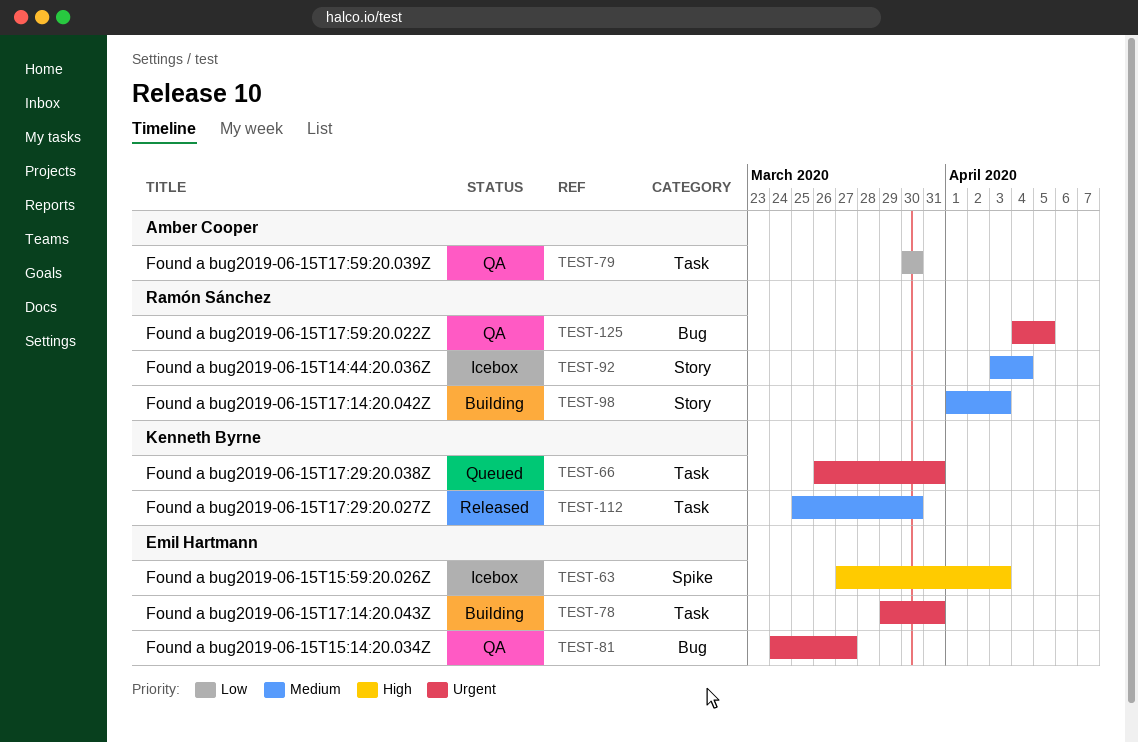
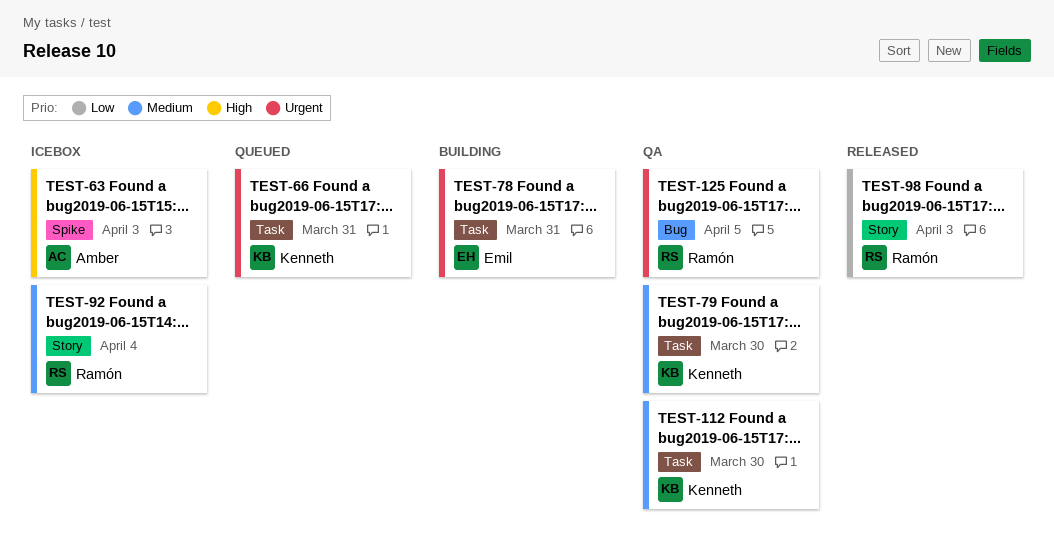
TEST-63, owner: Emil Hartmann -> Amber Cooper
TEST-79, owner: Amber Cooper -> Kenneth Byrne
TEST-79, priority: Low -> Medium
TEST-81: present -> none
TEST-98, status: Building -> Released
TEST-98, priority: Medium -> Low
TEST-112, status: Released -> QA

